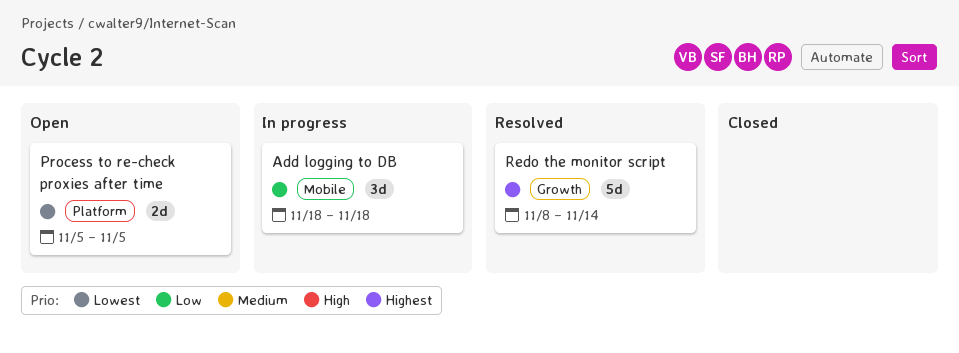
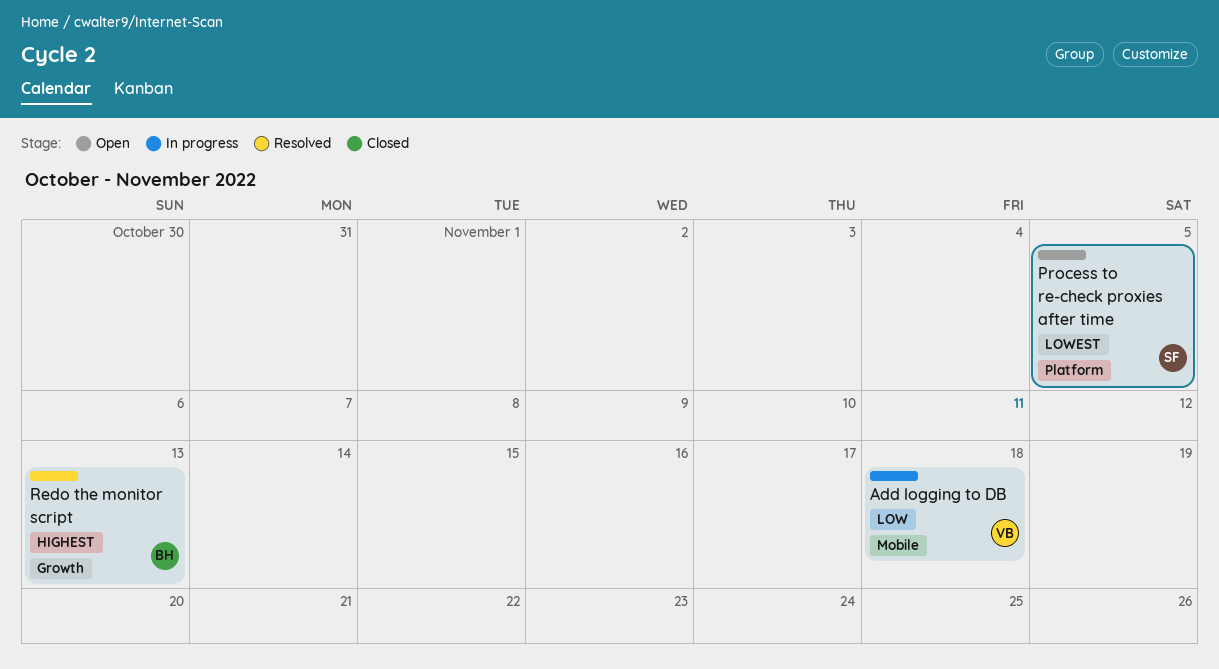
Redo the monitor script, due: Nov 14 -> Nov 13

